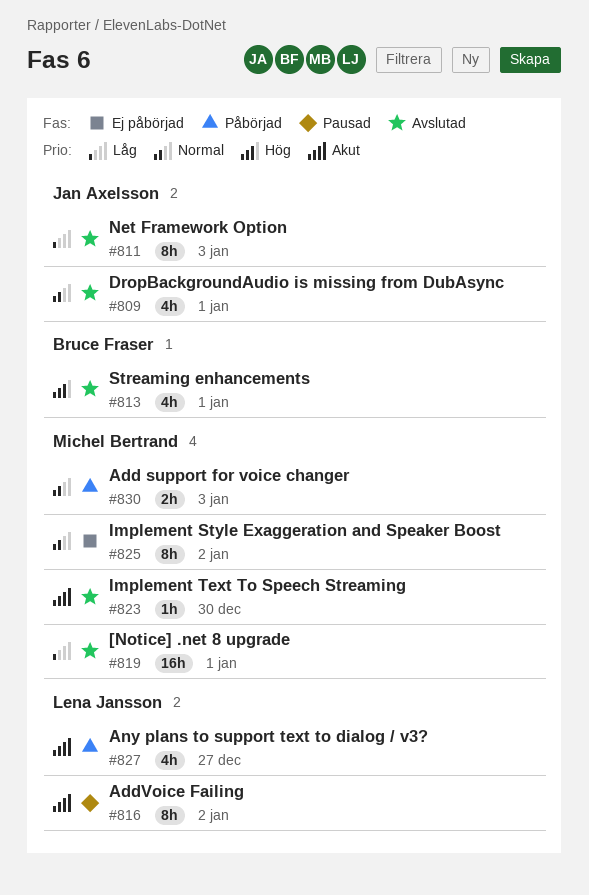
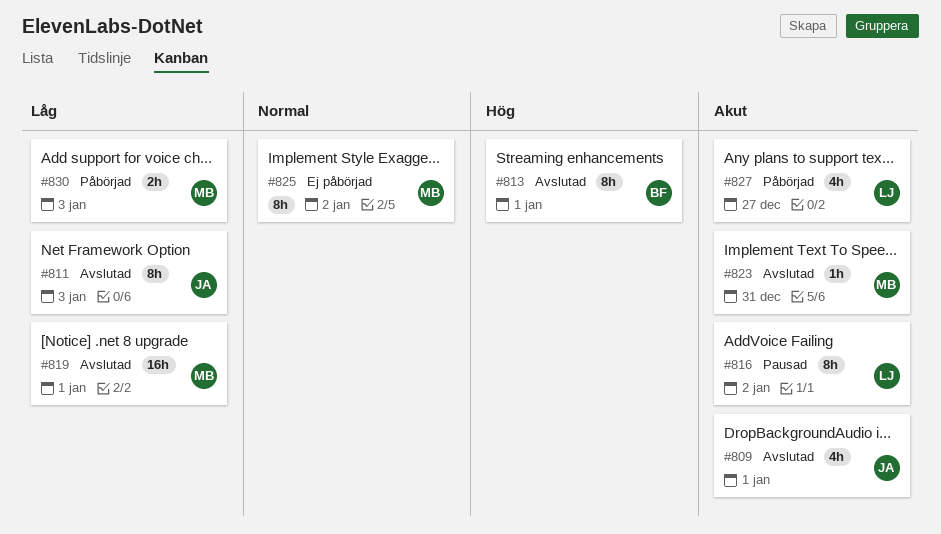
#809, priority: Normal -> Akut
#813, estimate: 4h -> 8h
#823, due: Dec 30 -> Dec 31
#830, priority: Normal -> Låg

